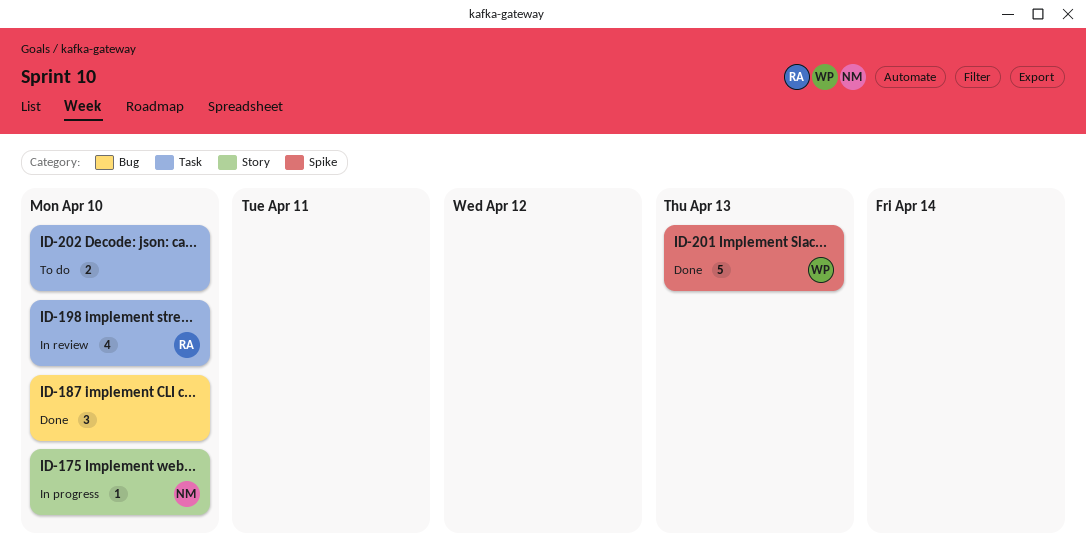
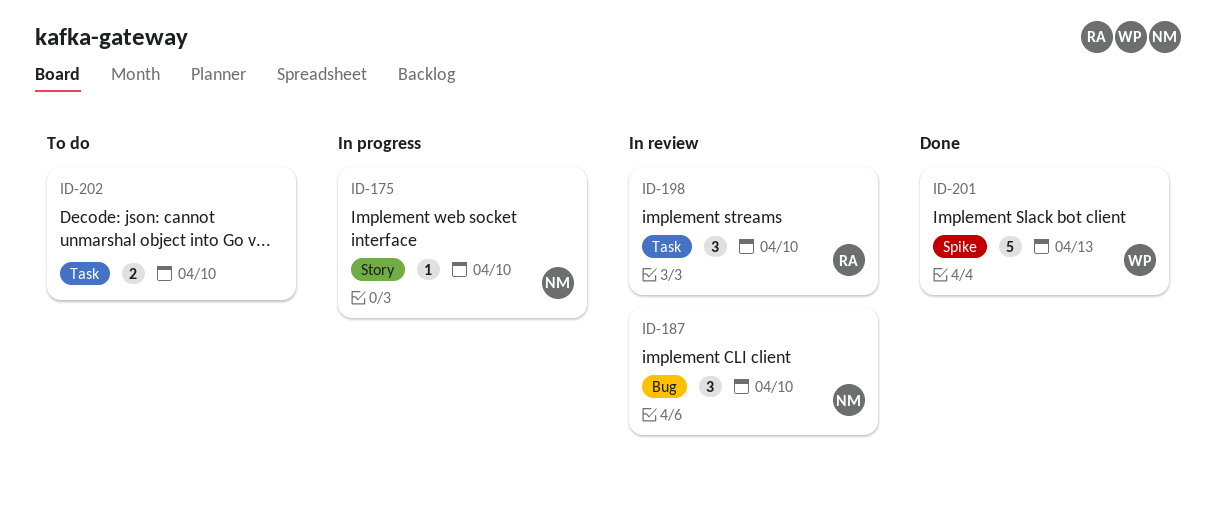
ID-187, status: Done -> In review
ID-187, owner: none -> NM
ID-198, estimate: 4 -> 3

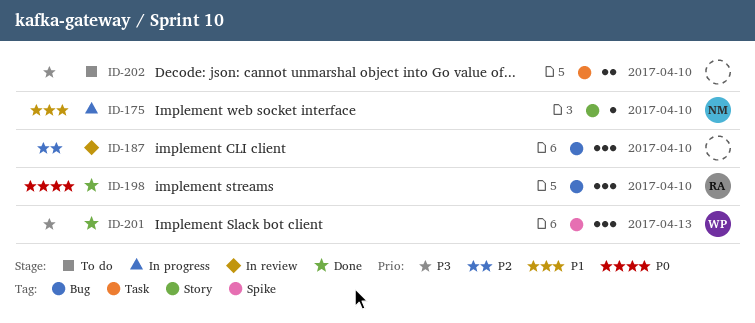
ID-187, owner: NM -> none
ID-198, status: In review -> Done
ID-198, label: Task -> Bug
ID-201, estimate: 5 -> 3

